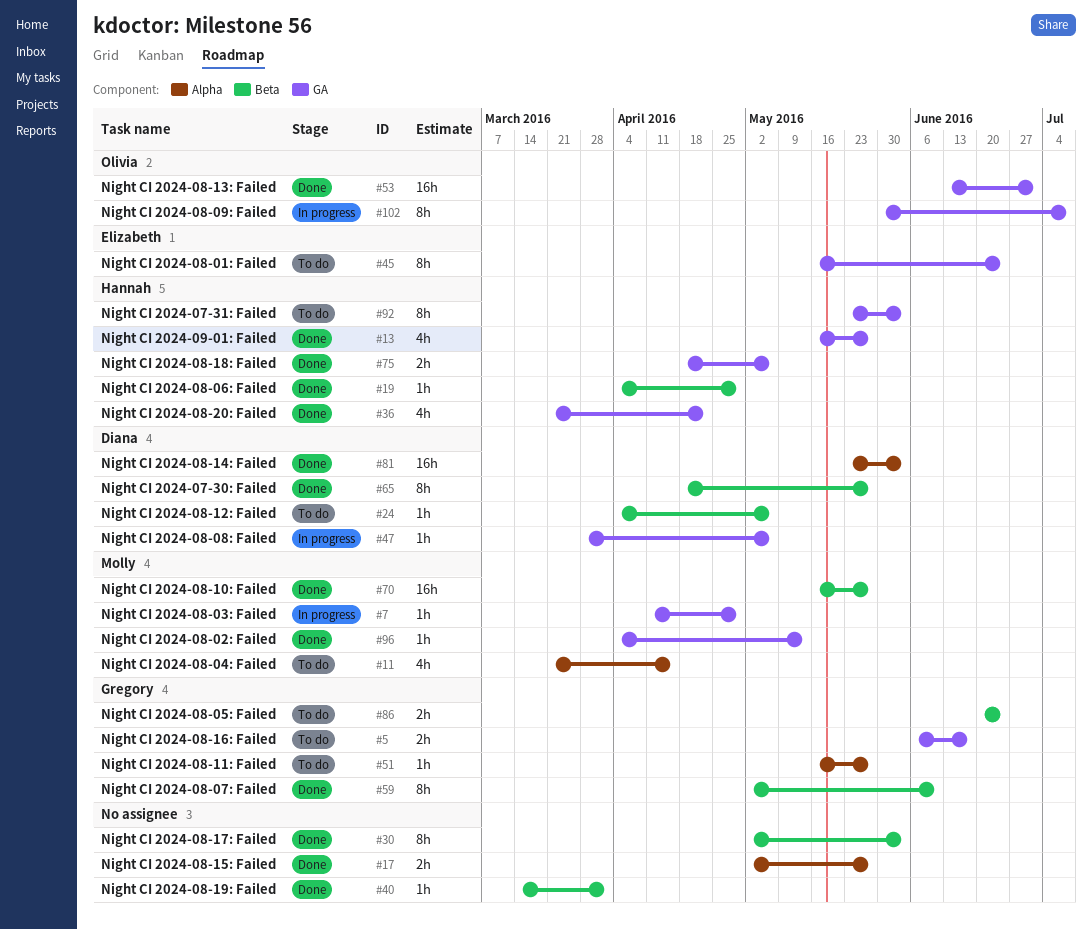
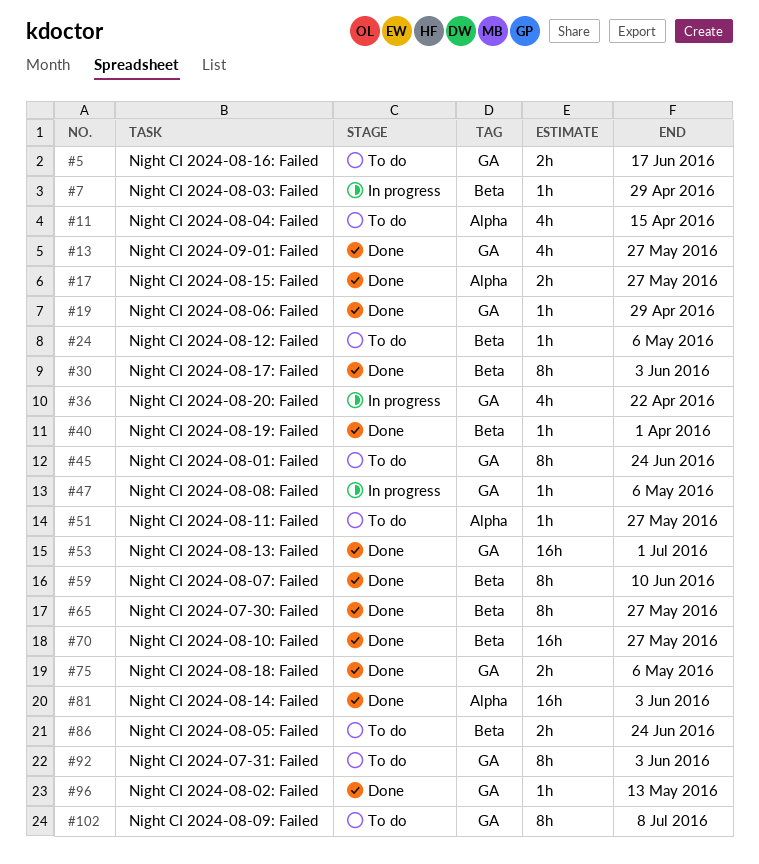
#7, label: GA -> Beta
#19, label: Beta -> GA
#36, status: Done -> In progress
#102, status: In progress -> To do

